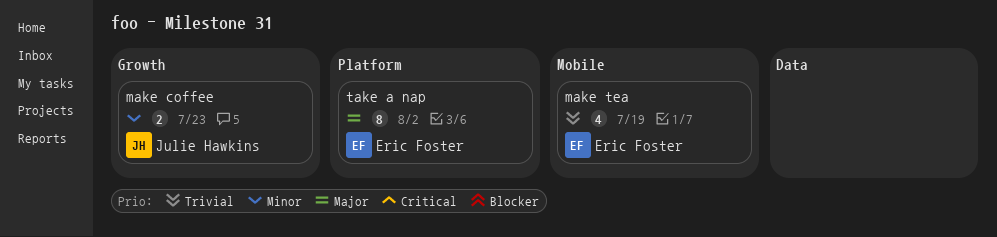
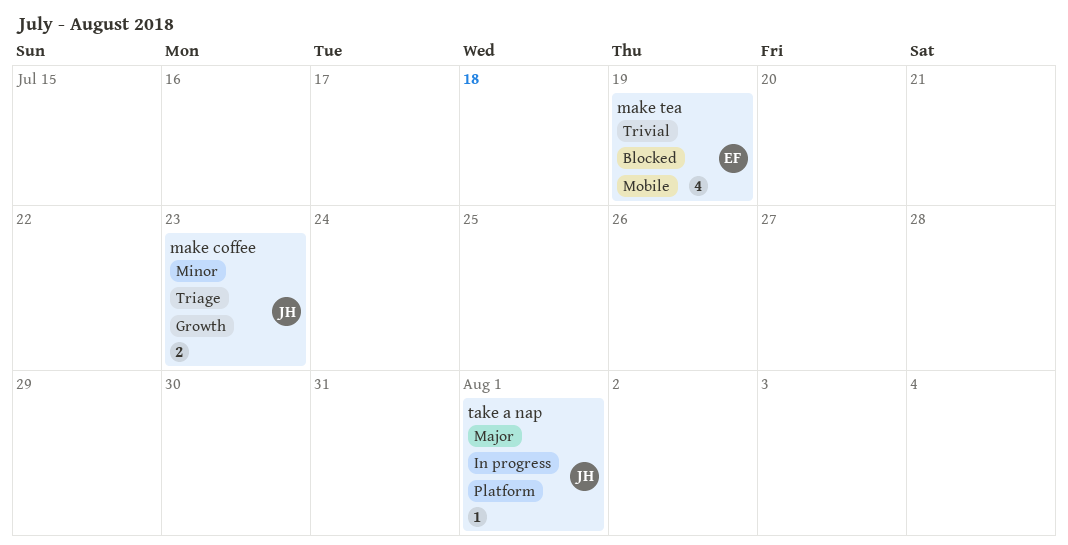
take a nap, owner: Eric Foster -> Julie Hawkins
take a nap, estimate: 8 -> 1
take a nap, due: Aug 2 -> Aug 1

